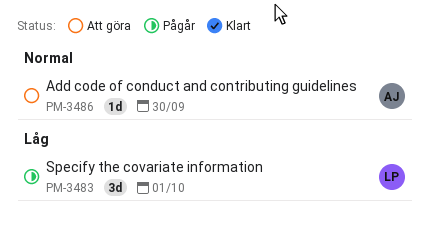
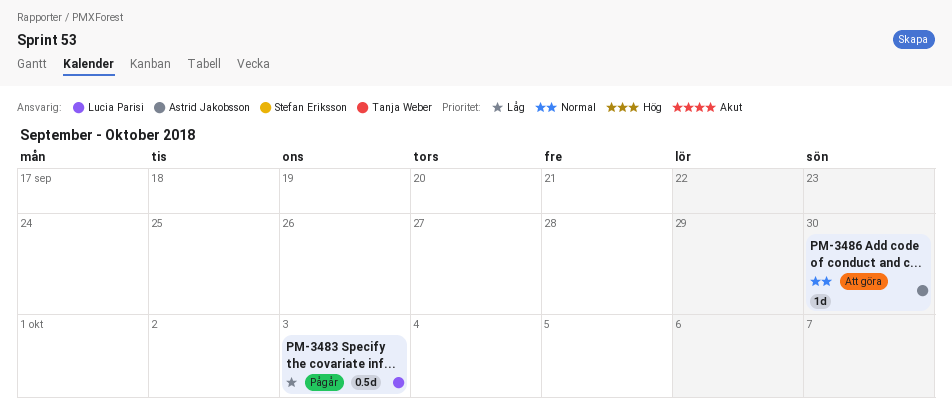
PM-3483, estimate: 3d -> 0.5d
PM-3483, due: Oct 1 -> Oct 3

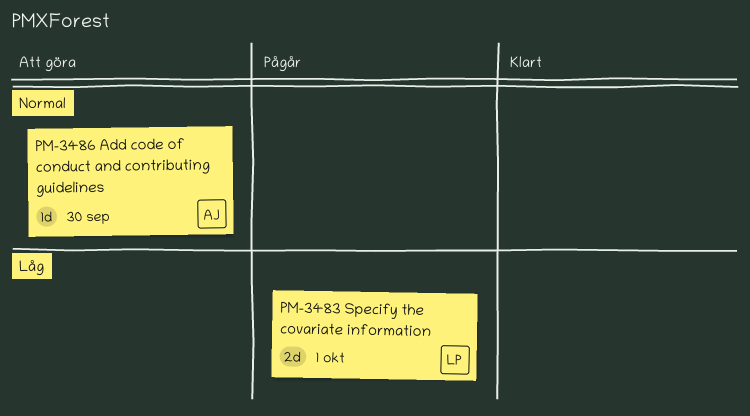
PM-3483, estimate: 0.5d -> 2d
PM-3483, due: Oct 3 -> Oct 1

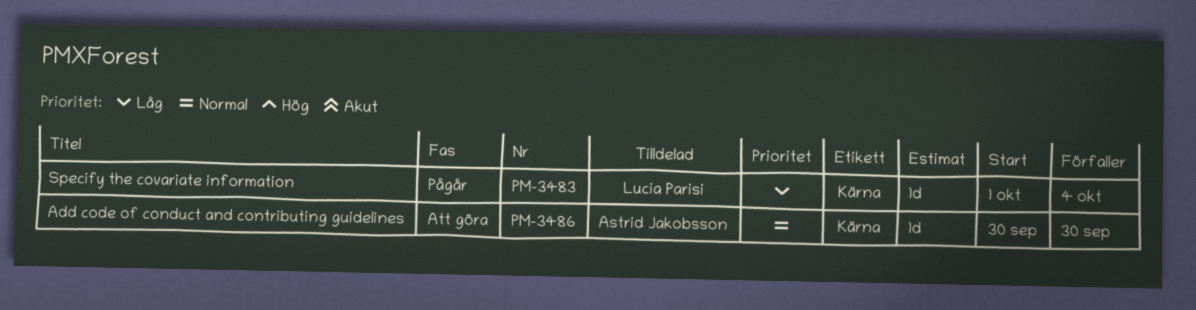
PM-3483, estimate: 2d -> 1d
PM-3483, due: Oct 1 -> Oct 4

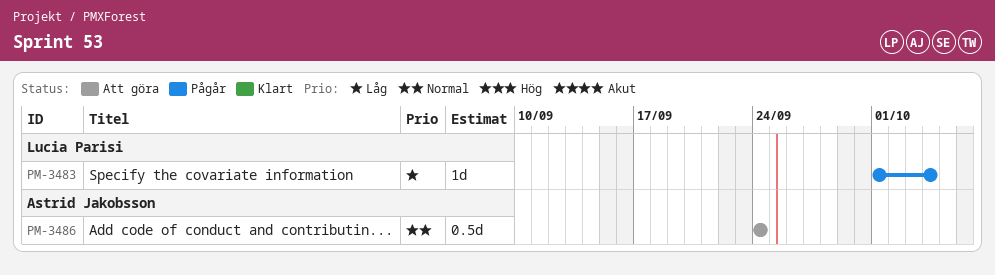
PM-3486, estimate: 1d -> 0.5d
PM-3486, start: Sep 30 -> Sep 24
PM-3486, due: Sep 30 -> Sep 24

